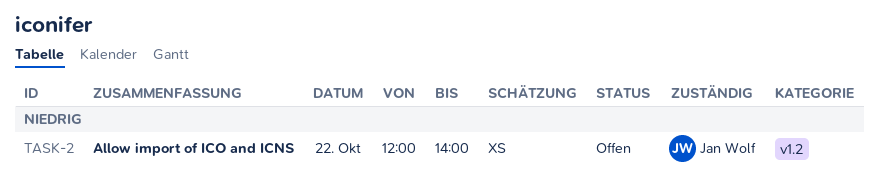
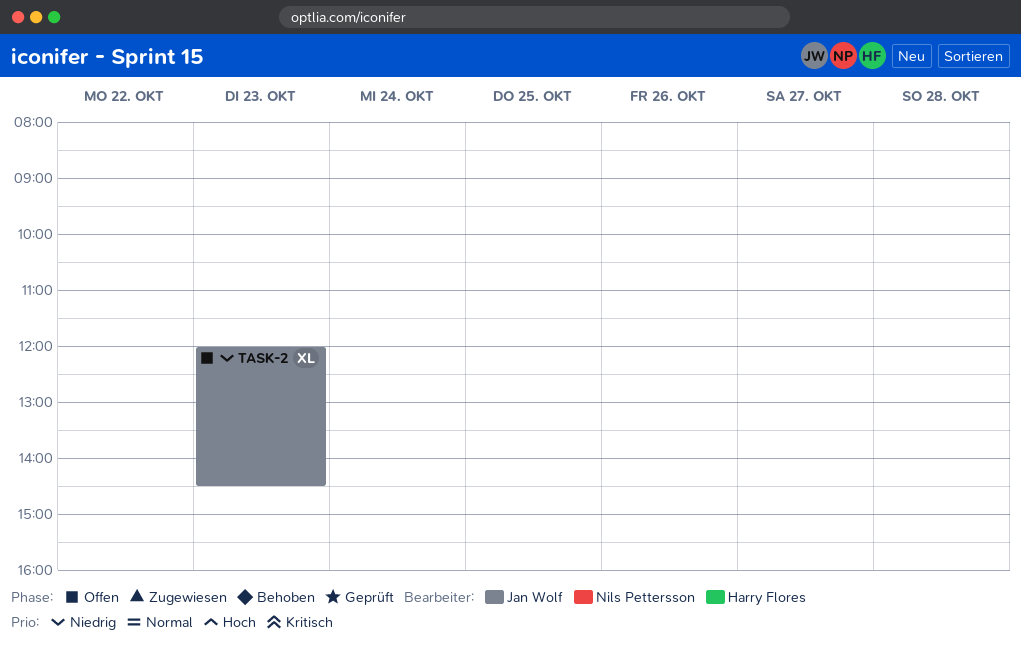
TASK-2, estimate: XS -> XL
TASK-2, day: Oct 22 -> Oct 23
TASK-2, ends: 14:00 -> 14:30

